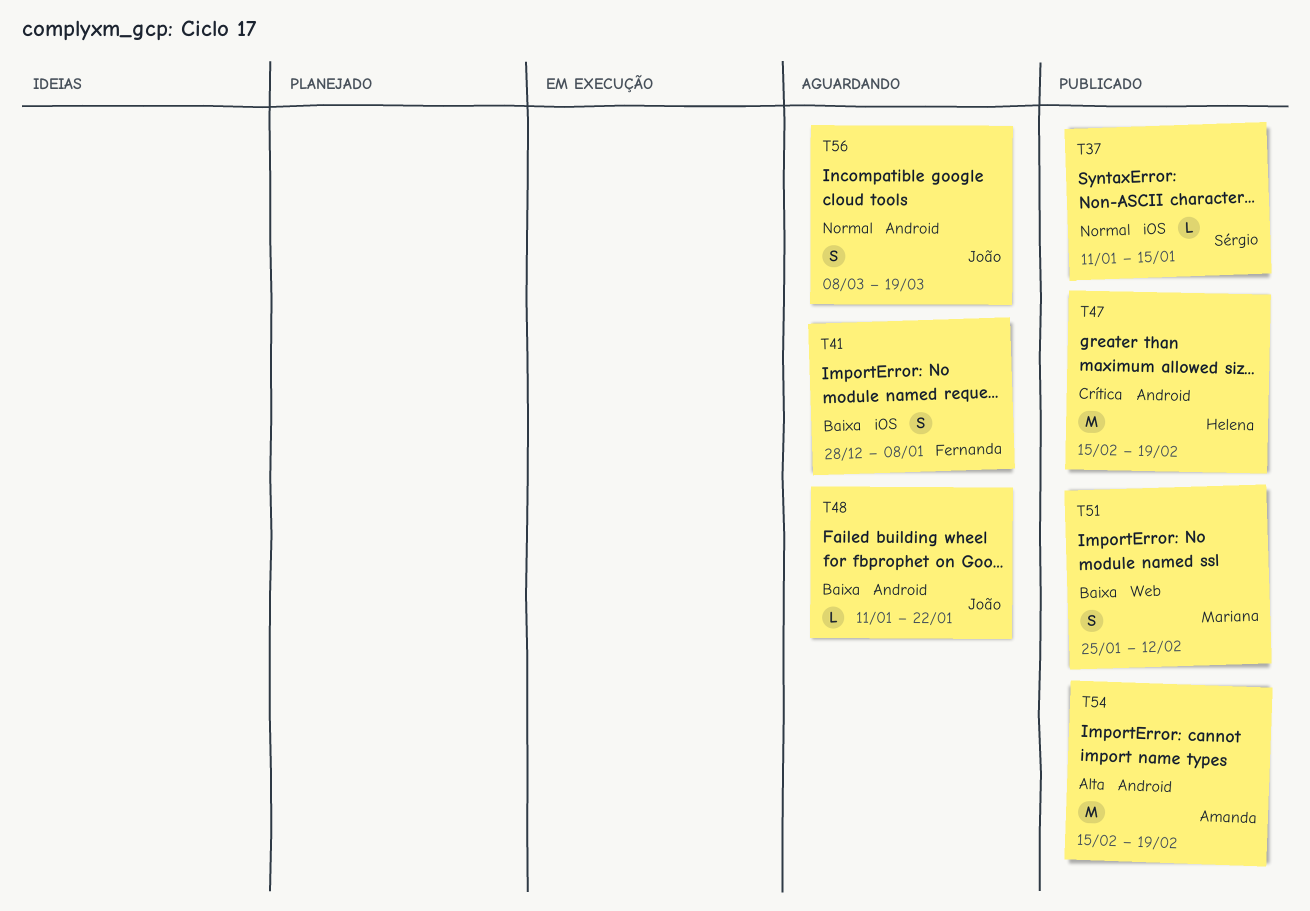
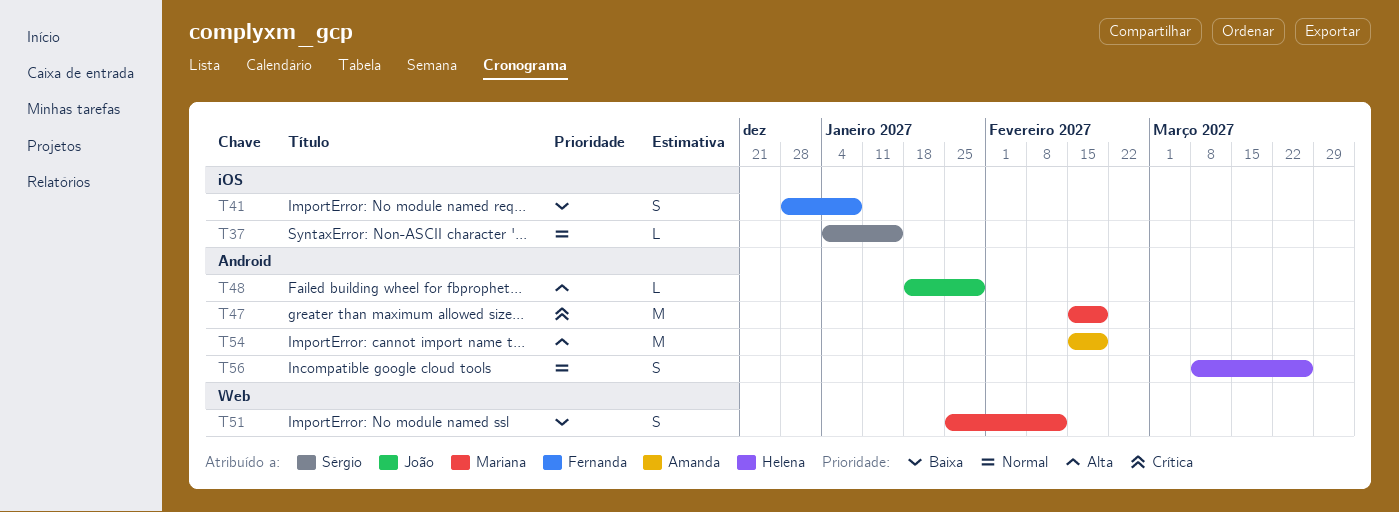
T37, start: Jan 11 -> Jan 4
T47, owner: Helena -> Mariana
T48, priority: Baixa -> Alta
T48, start: Jan 11 -> Jan 18
T48, due: Jan 22 -> Jan 29
T56, owner: João -> Helena
T56, due: Mar 19 -> Mar 26

